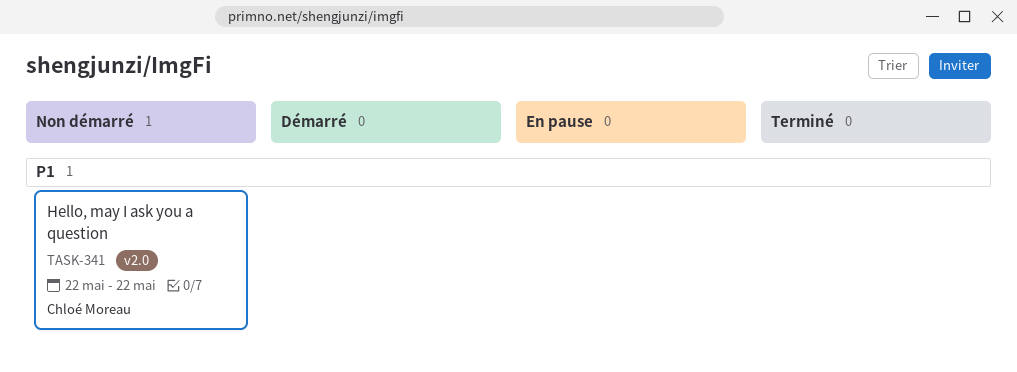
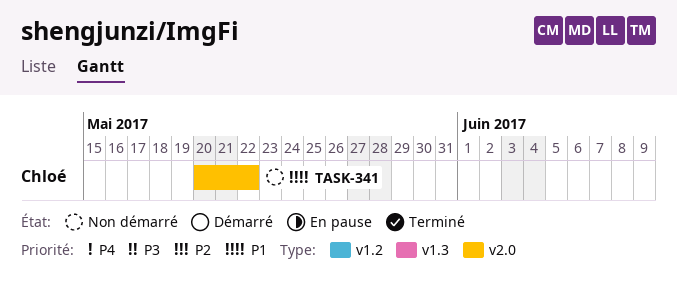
TASK-341, start: May 22 -> May 20

